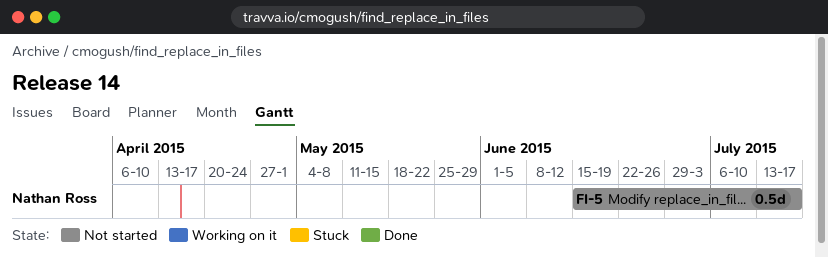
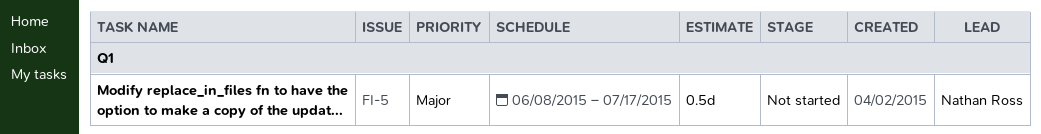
FI-5, start: Jun 15 -> Jun 8

